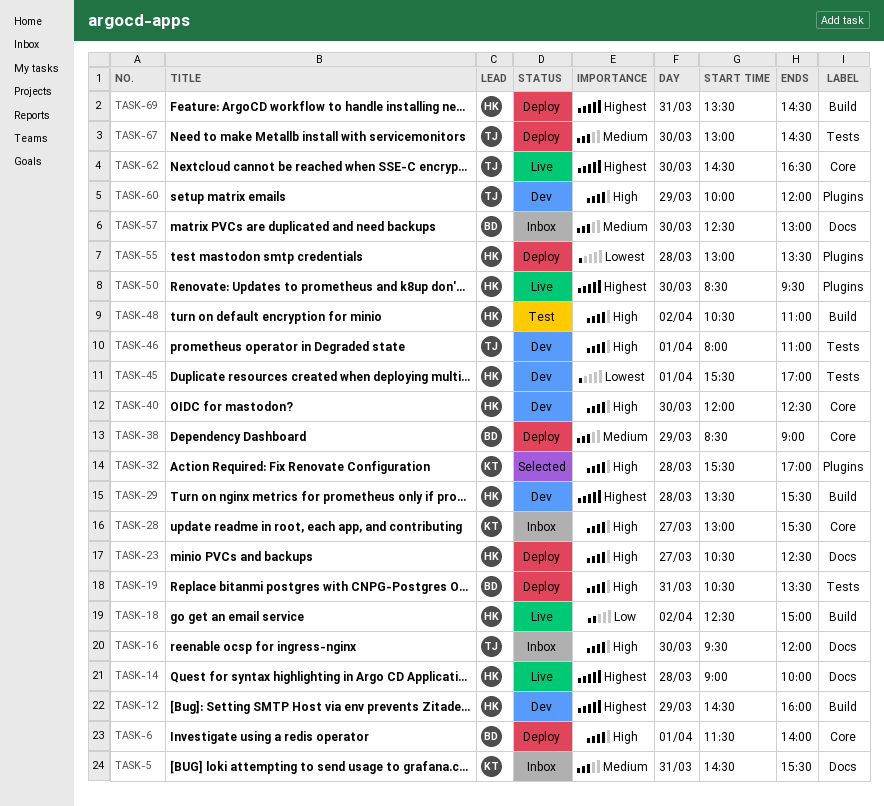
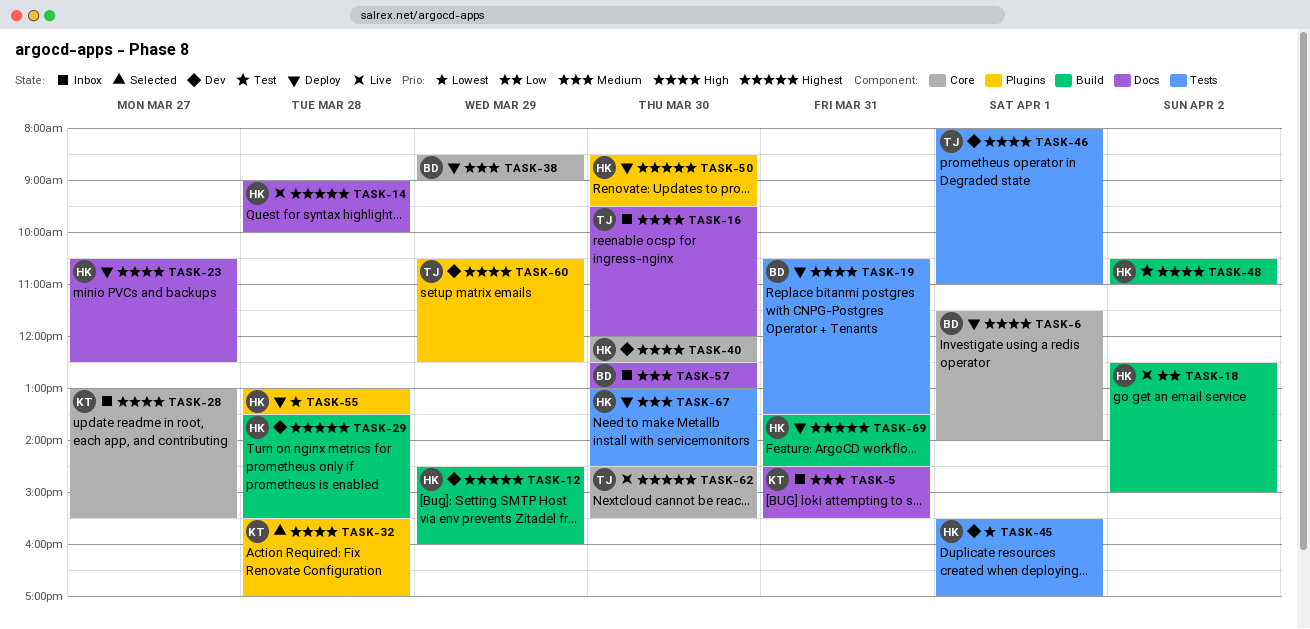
TASK-50, status: Live -> Deploy
TASK-60, begins: 10:00 -> 10:30
TASK-60, ends: 12:00 -> 12:30
TASK-62, ends: 16:30 -> 15:30
TASK-67, owner: TJ -> HK

